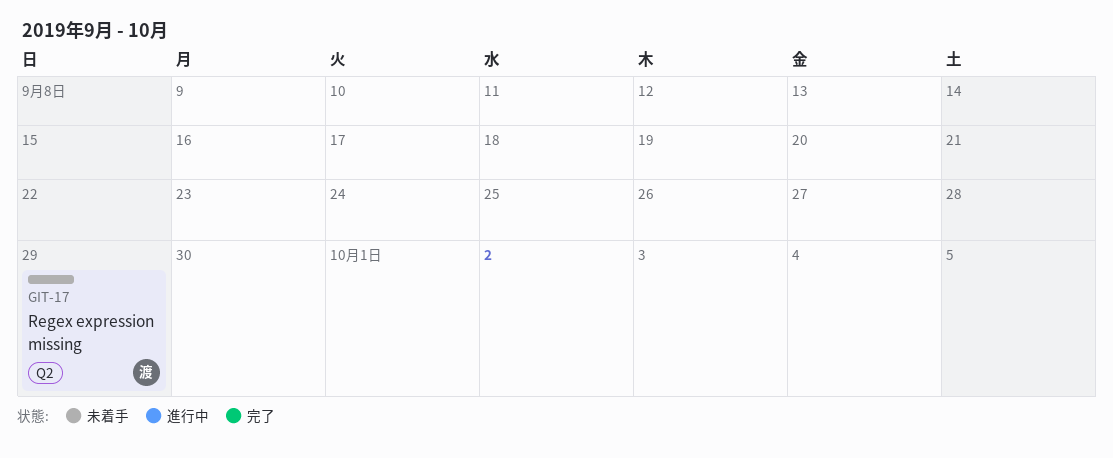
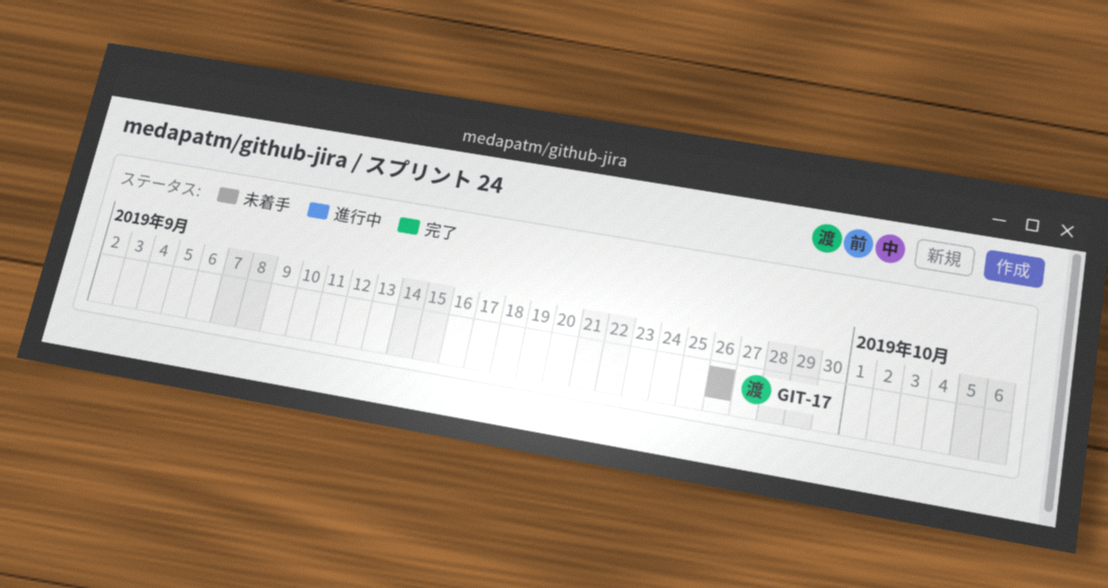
GIT-17, due: Sep 29 -> Sep 26

